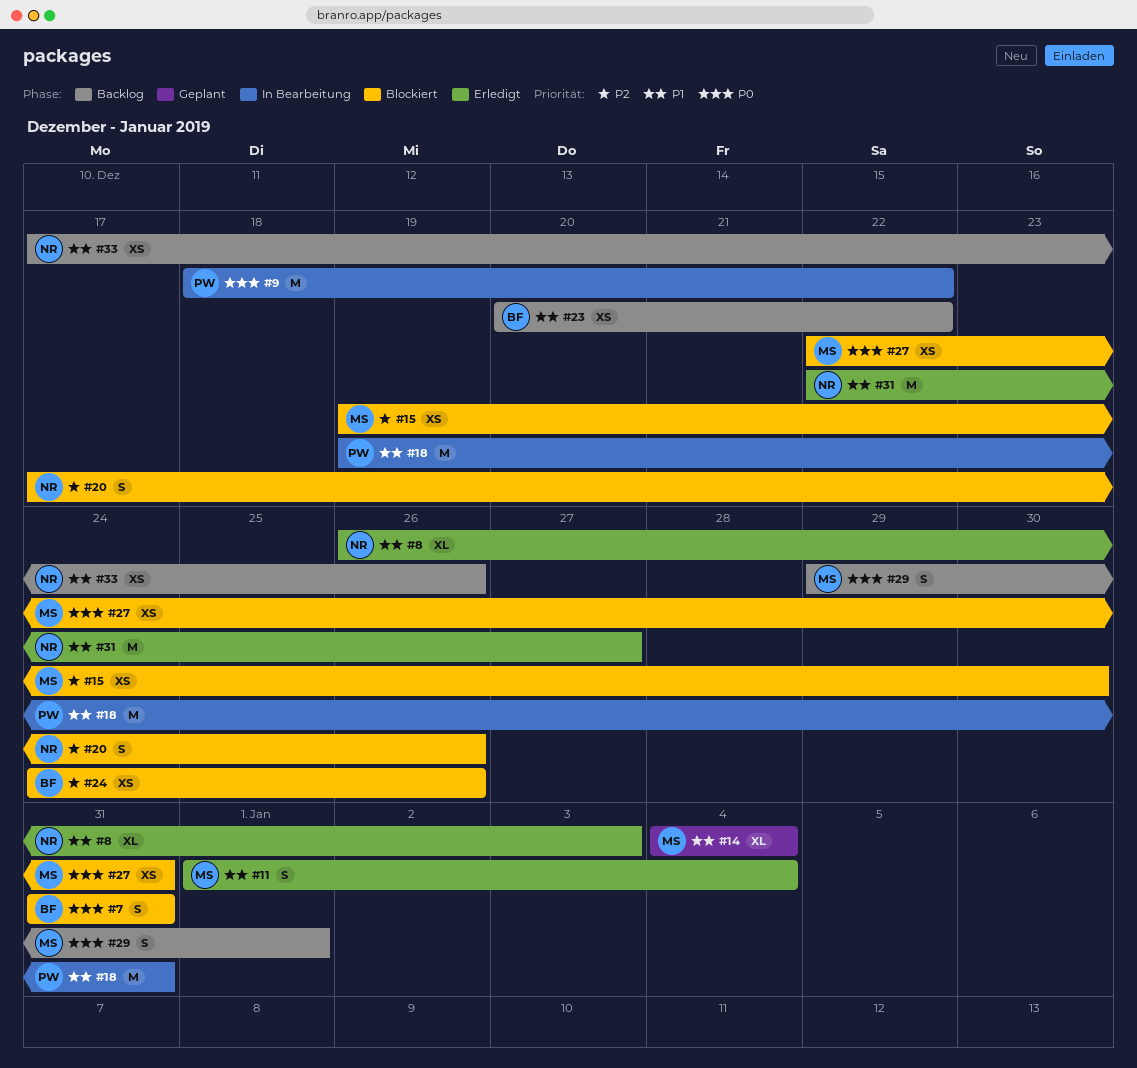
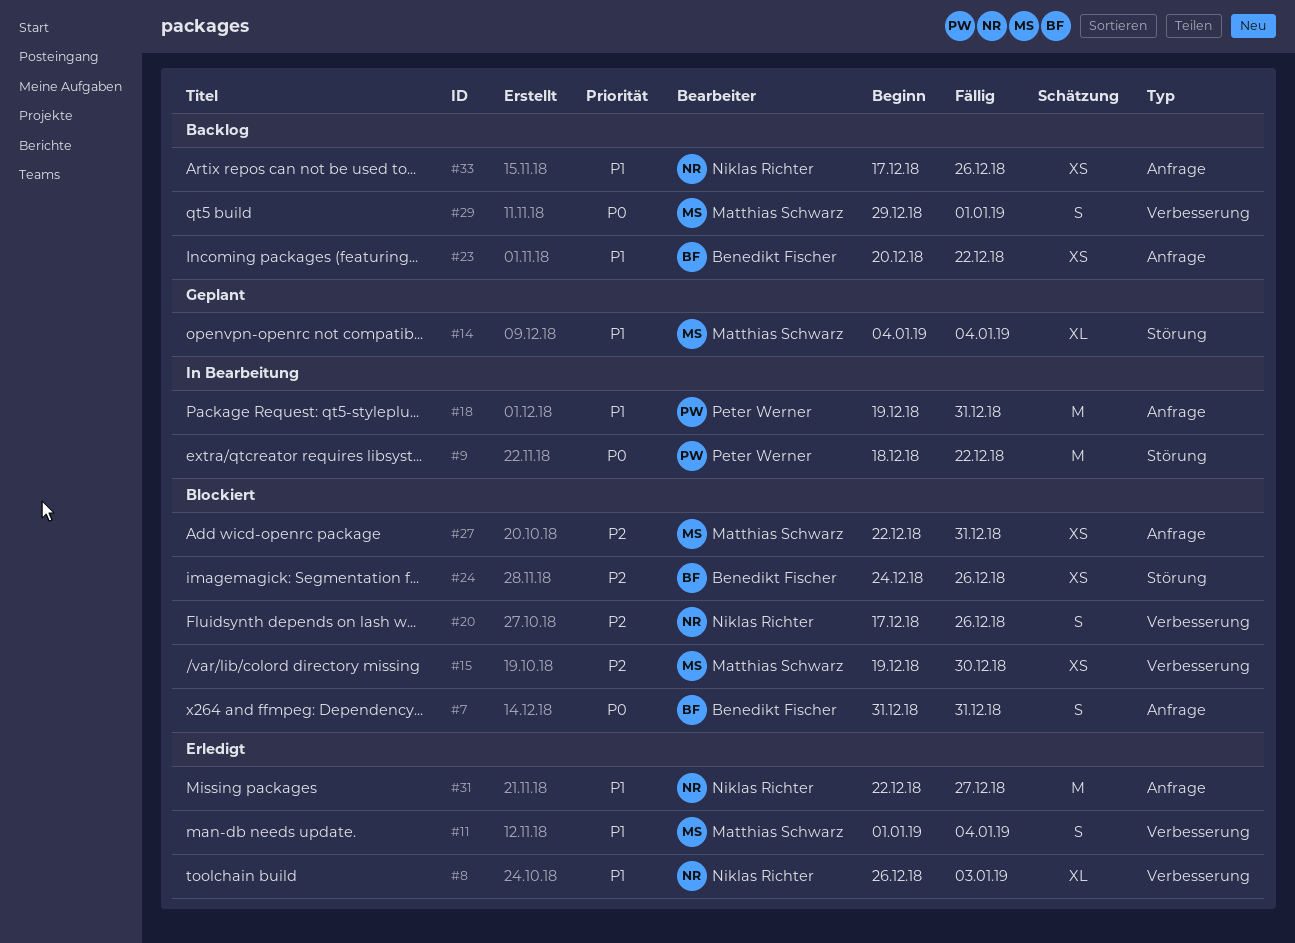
#27, priority: P0 -> P2

